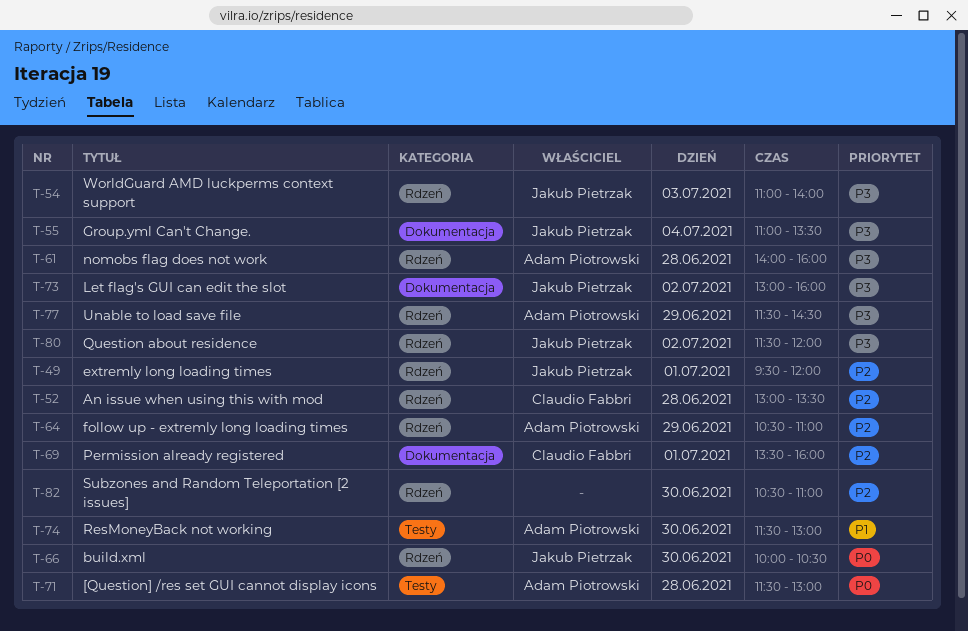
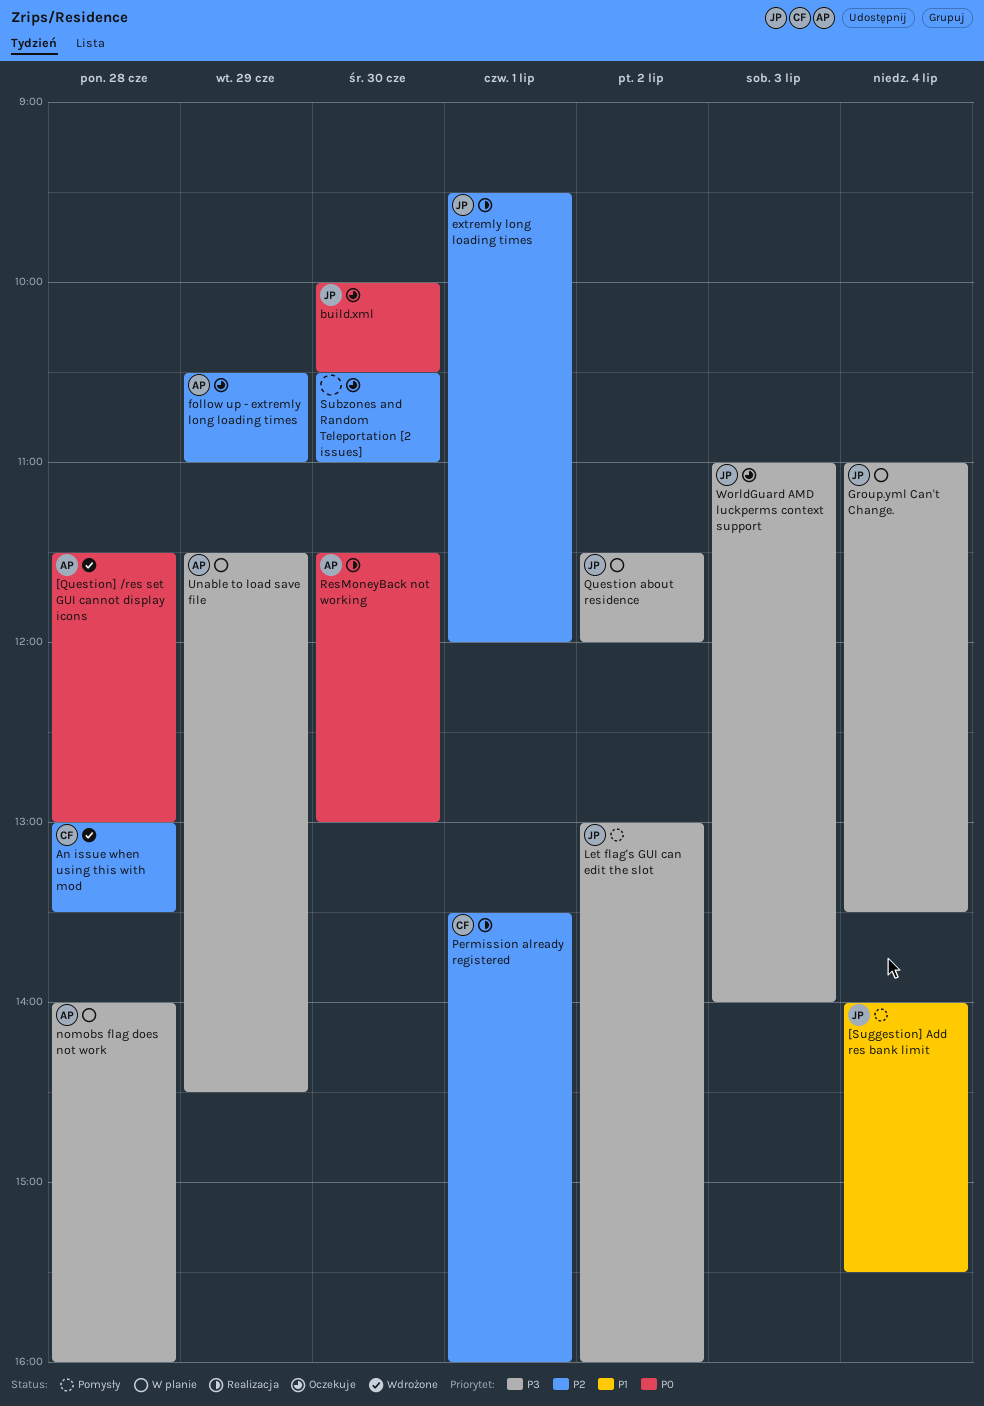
[Suggestion] Add res bank limit: none -> present
ResMoneyBack not working, priority: P1 -> P0

